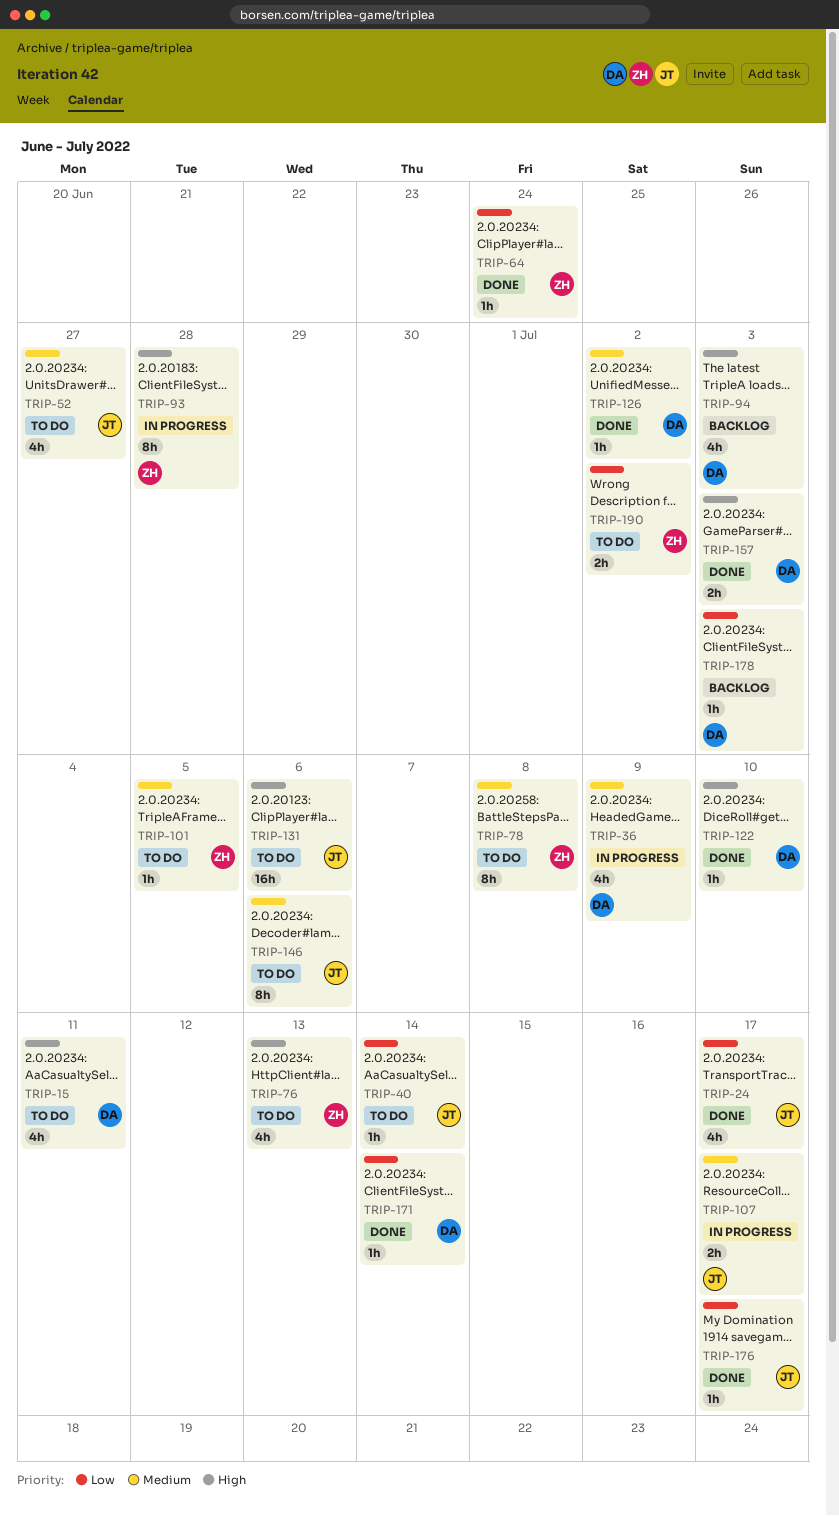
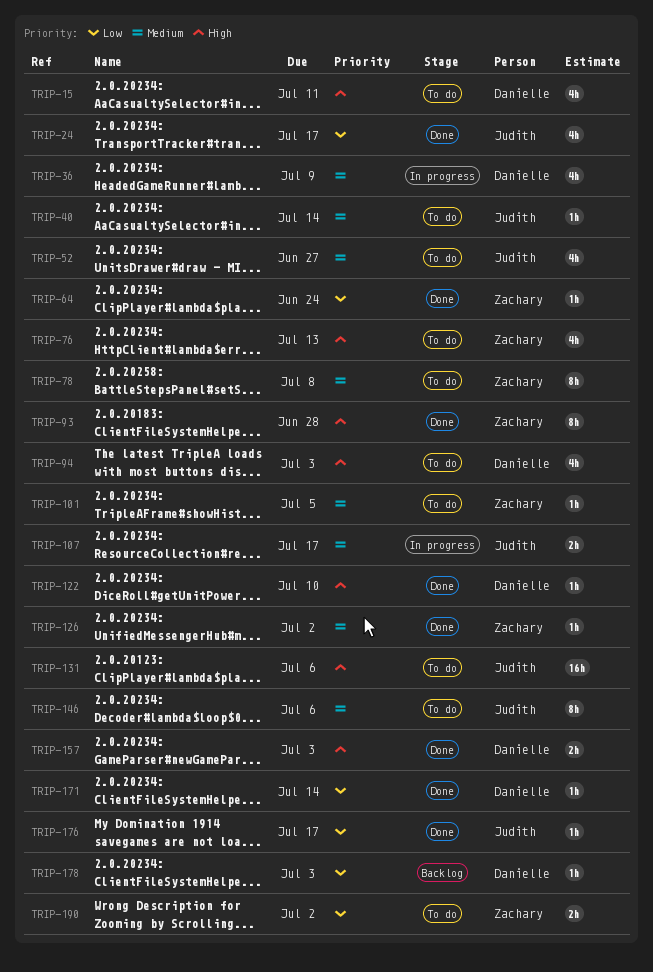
TRIP-40, priority: Low -> Medium
TRIP-93, status: In progress -> Done
TRIP-94, status: Backlog -> To do
TRIP-126, owner: Danielle -> Zachary

